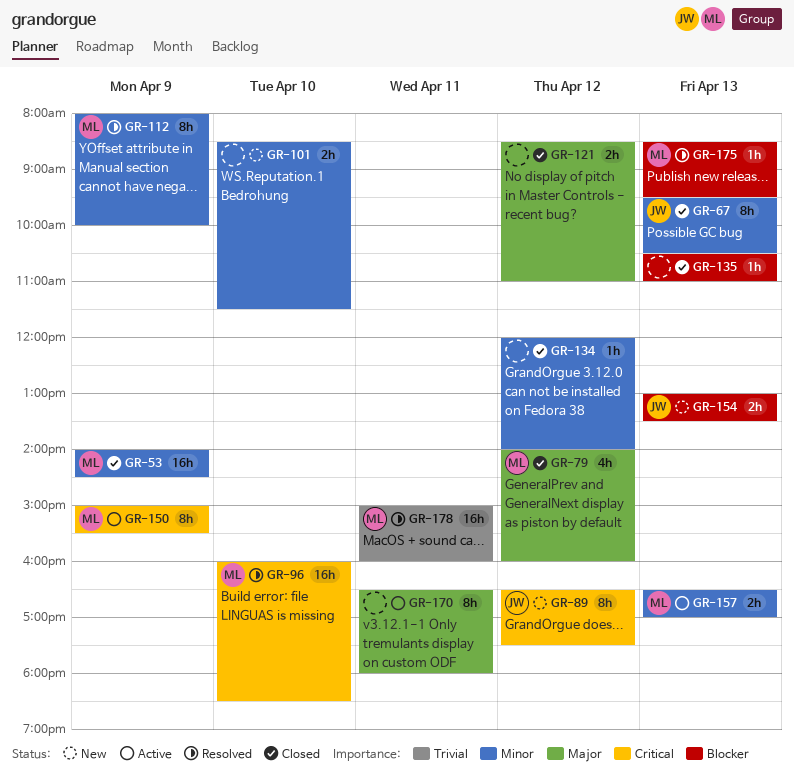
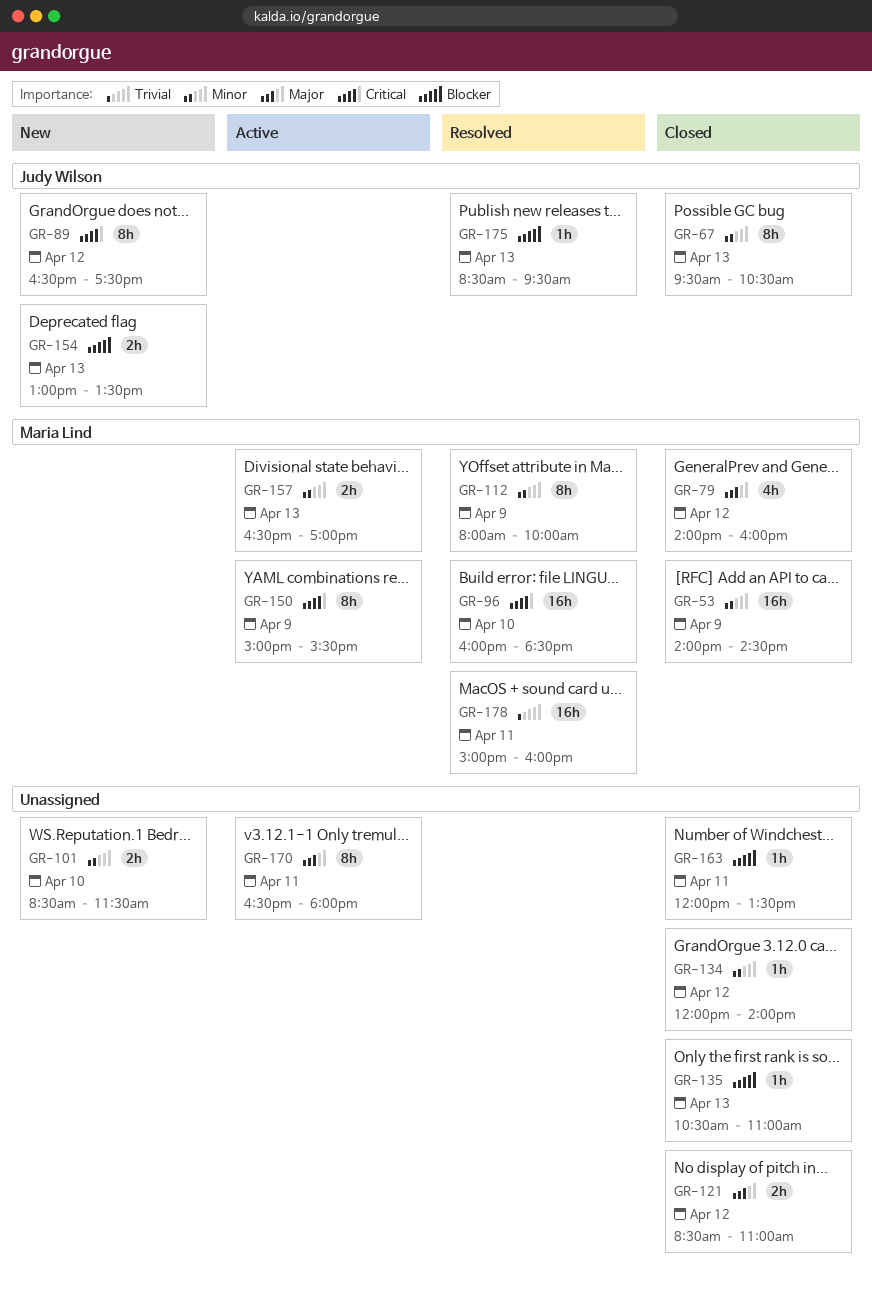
GR-163: none -> present
GR-175, owner: Maria Lind -> Judy Wilson

